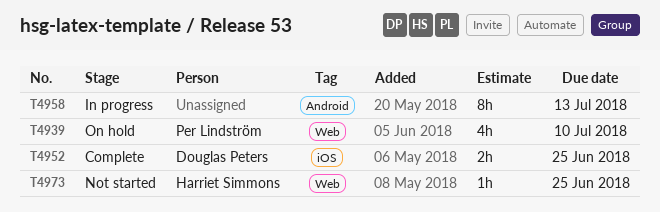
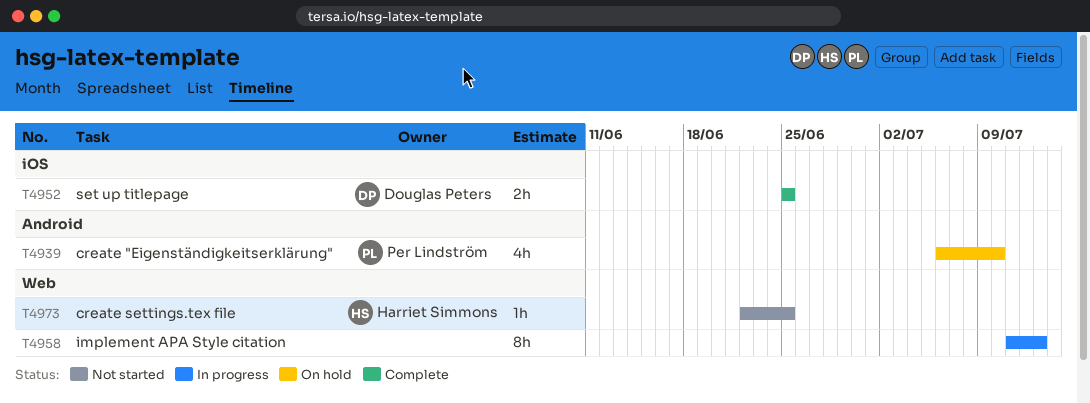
T4939, label: Web -> Android
T4958, label: Android -> Web

